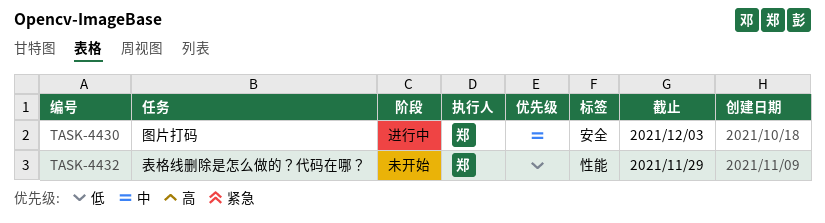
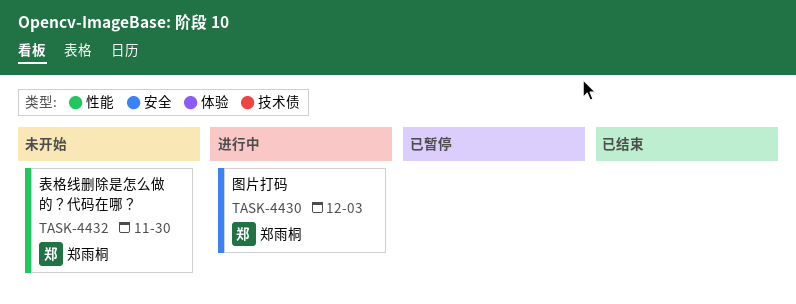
TASK-4432, due: Nov 29 -> Nov 30

